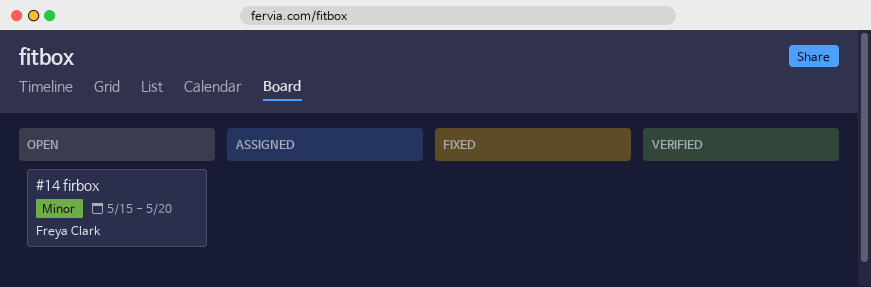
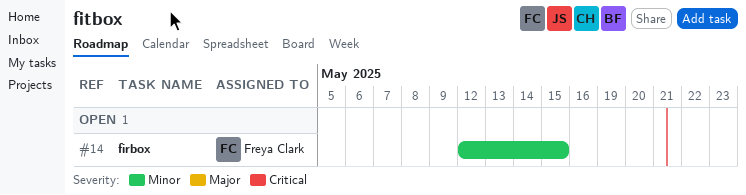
#14, start: May 15 -> May 12
#14, due: May 20 -> May 15

